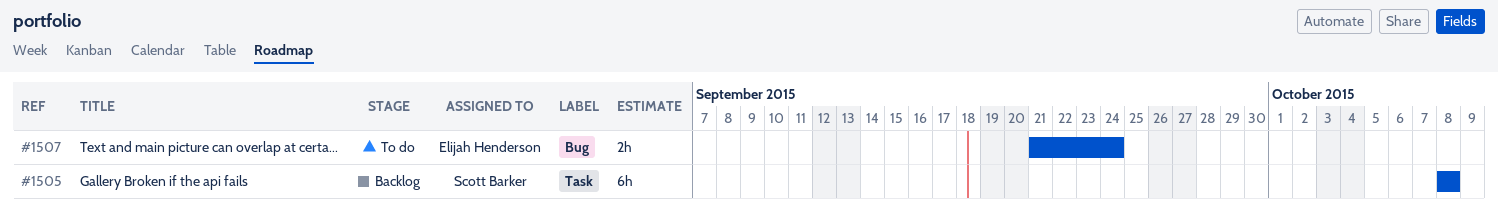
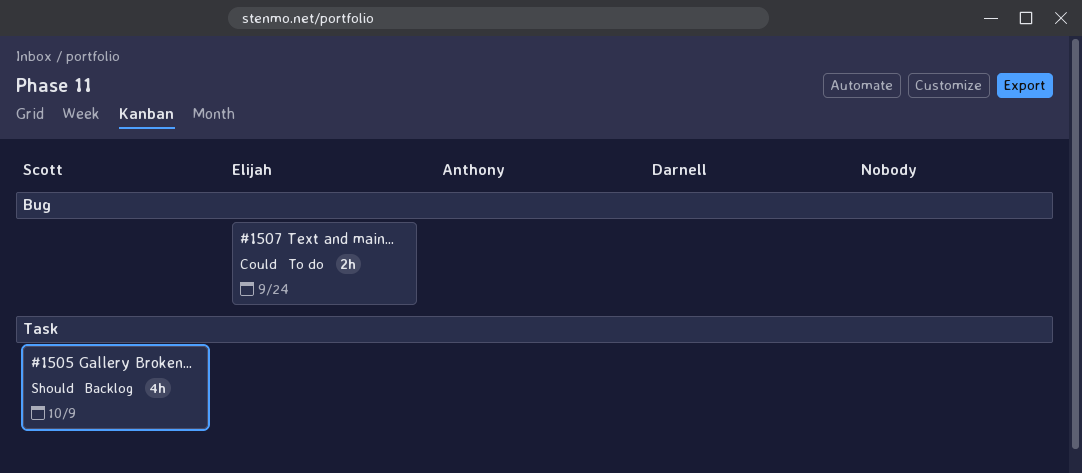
#1505, estimate: 6h -> 4h
#1505, due: Oct 8 -> Oct 9

